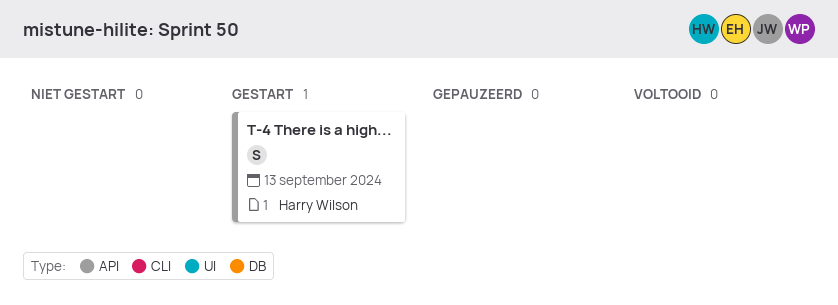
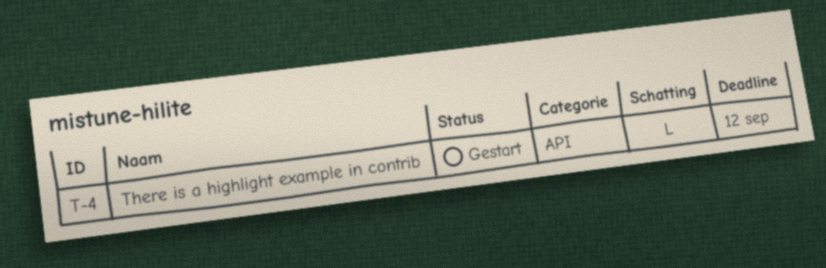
T-4, estimate: S -> L
T-4, due: Sep 13 -> Sep 12

